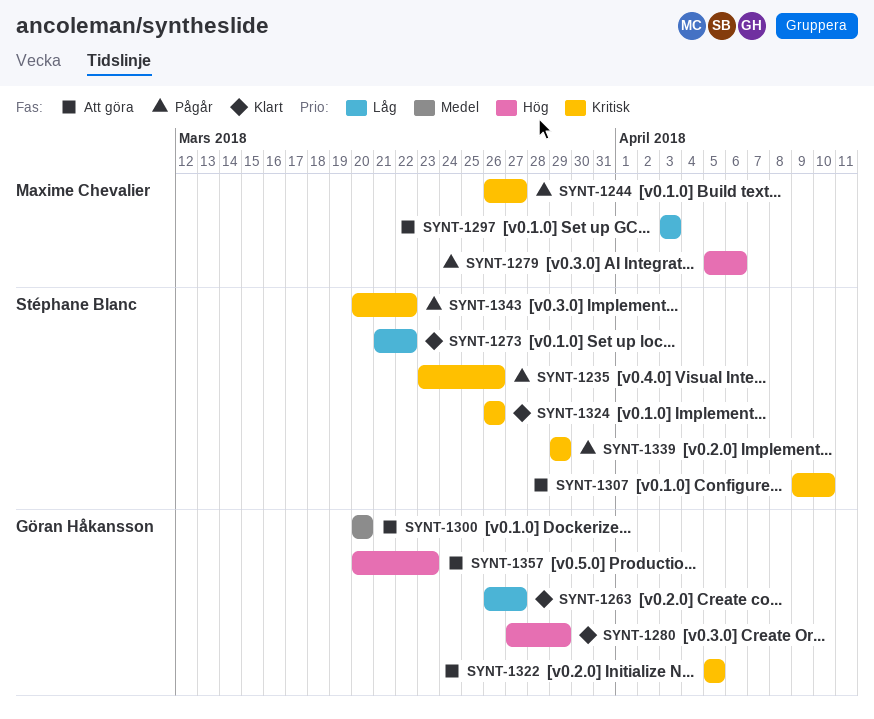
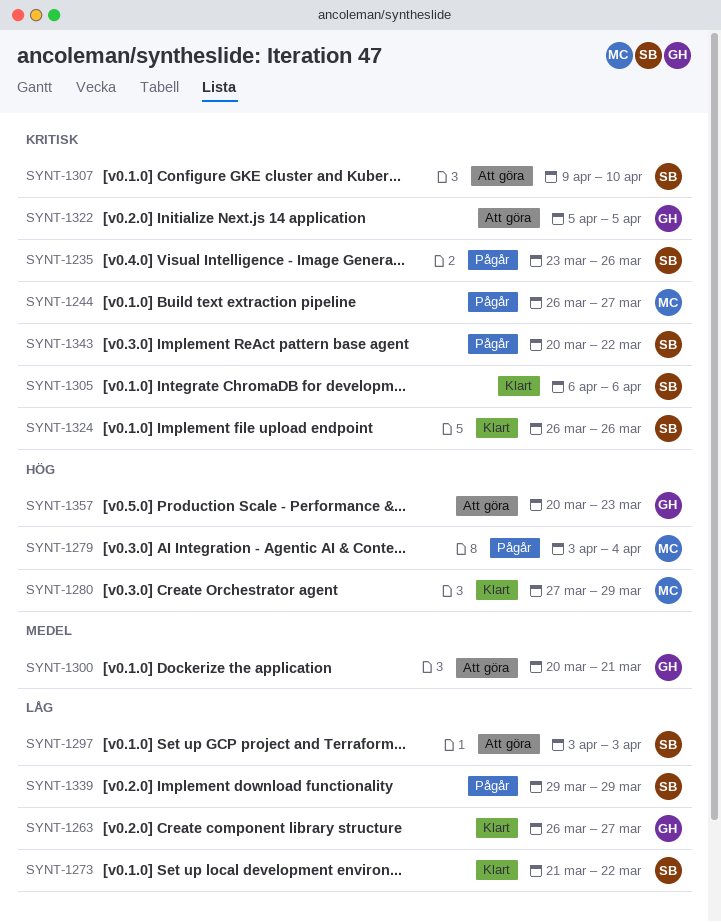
SYNT-1279, start: Apr 5 -> Apr 3
SYNT-1279, due: Apr 6 -> Apr 4
SYNT-1280, owner: Göran Håkansson -> Maxime Chevalier
SYNT-1297, owner: Maxime Chevalier -> Stéphane Blanc
SYNT-1300, due: Mar 20 -> Mar 21
SYNT-1305: none -> present
SYNT-1339, priority: Kritisk -> Låg

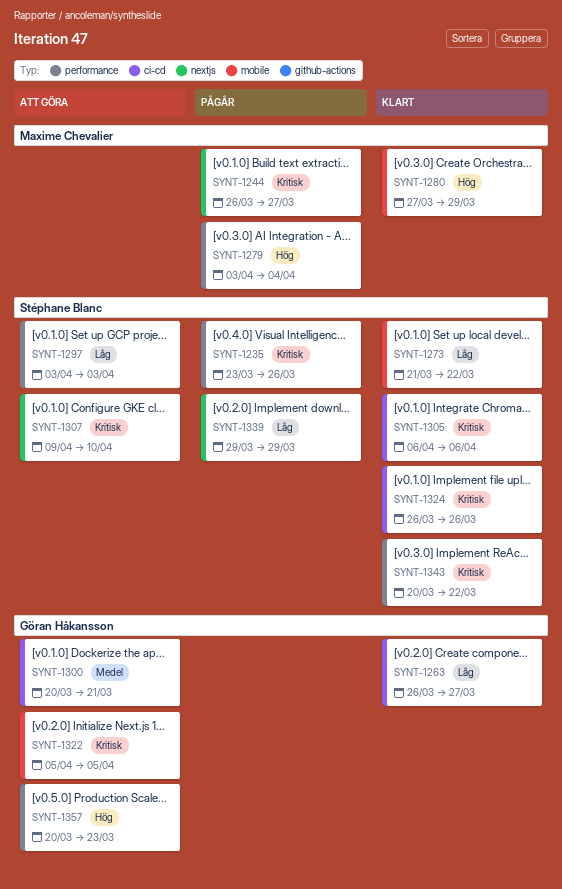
SYNT-1343, status: Pågår -> Klart

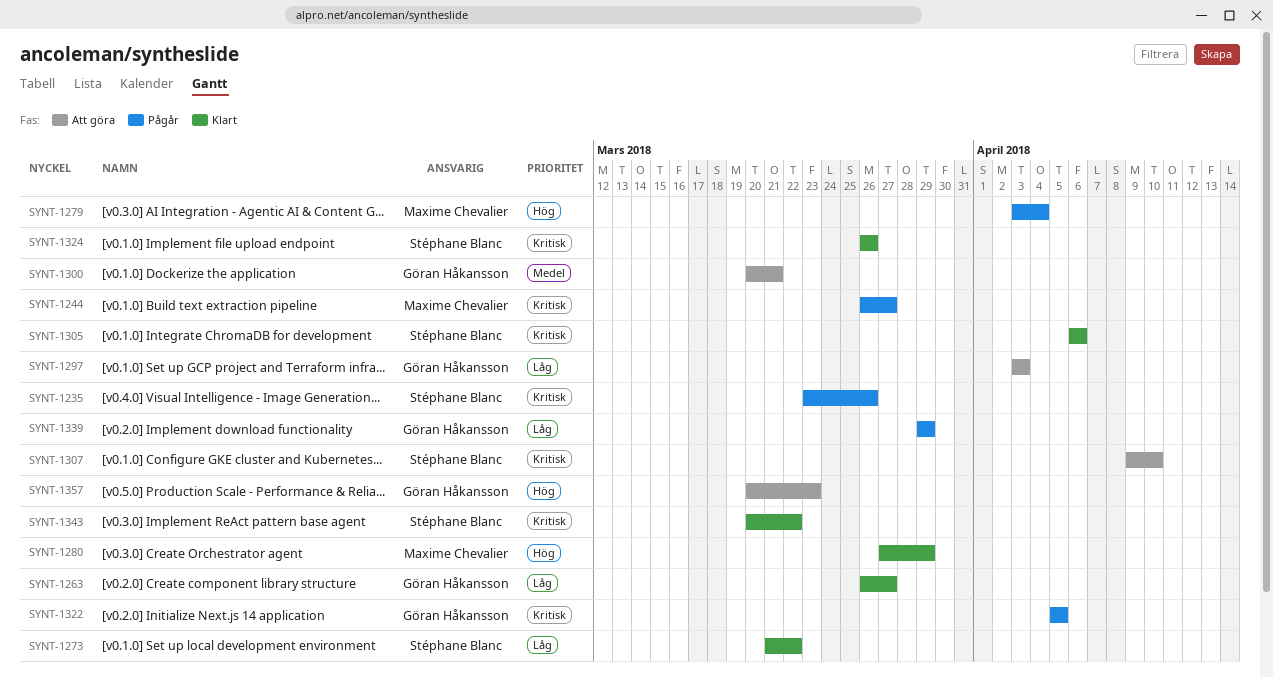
SYNT-1297, owner: Stéphane Blanc -> Göran Håkansson
SYNT-1322, status: Att göra -> Pågår
SYNT-1339, owner: Stéphane Blanc -> Göran Håkansson

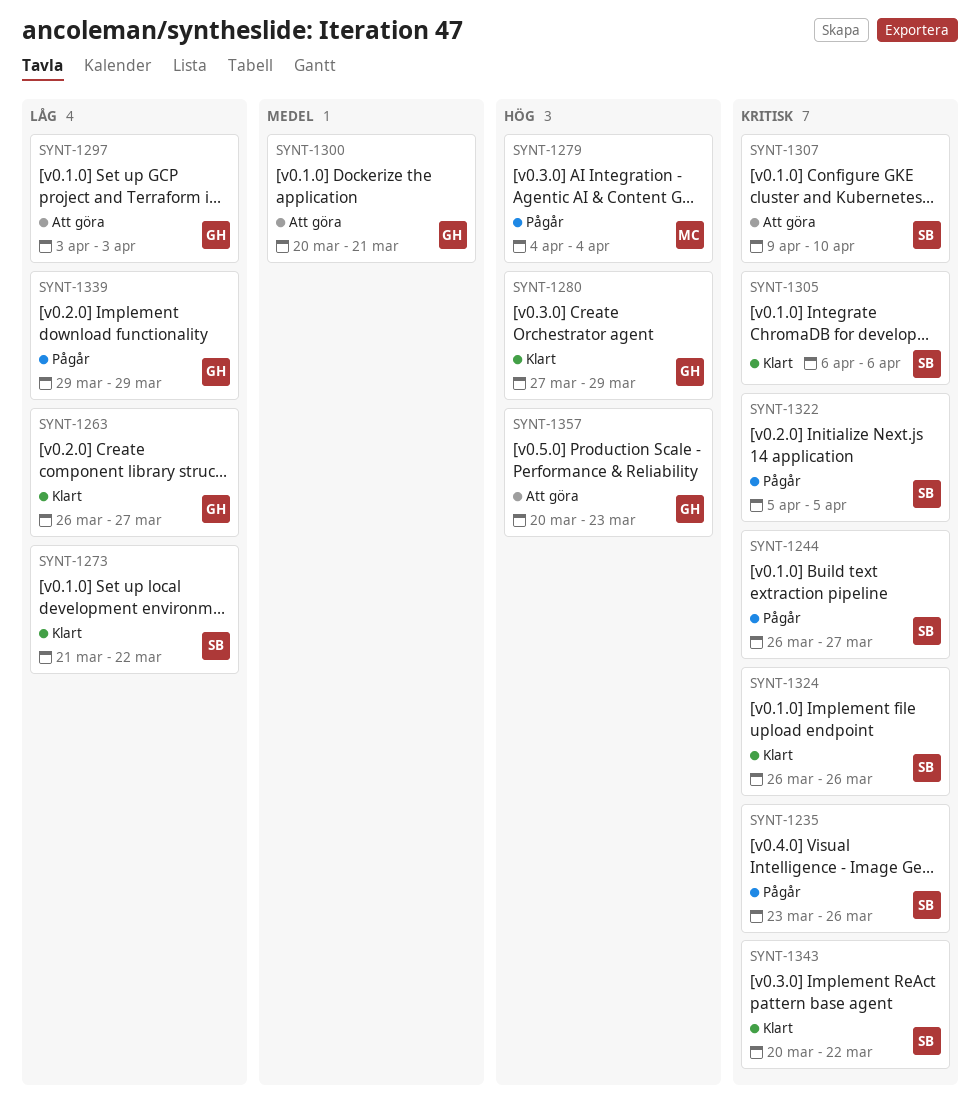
SYNT-1244, owner: Maxime Chevalier -> Stéphane Blanc
SYNT-1279, start: Apr 3 -> Apr 4
SYNT-1280, owner: Maxime Chevalier -> Göran Håkansson
SYNT-1322, owner: Göran Håkansson -> Stéphane Blanc

